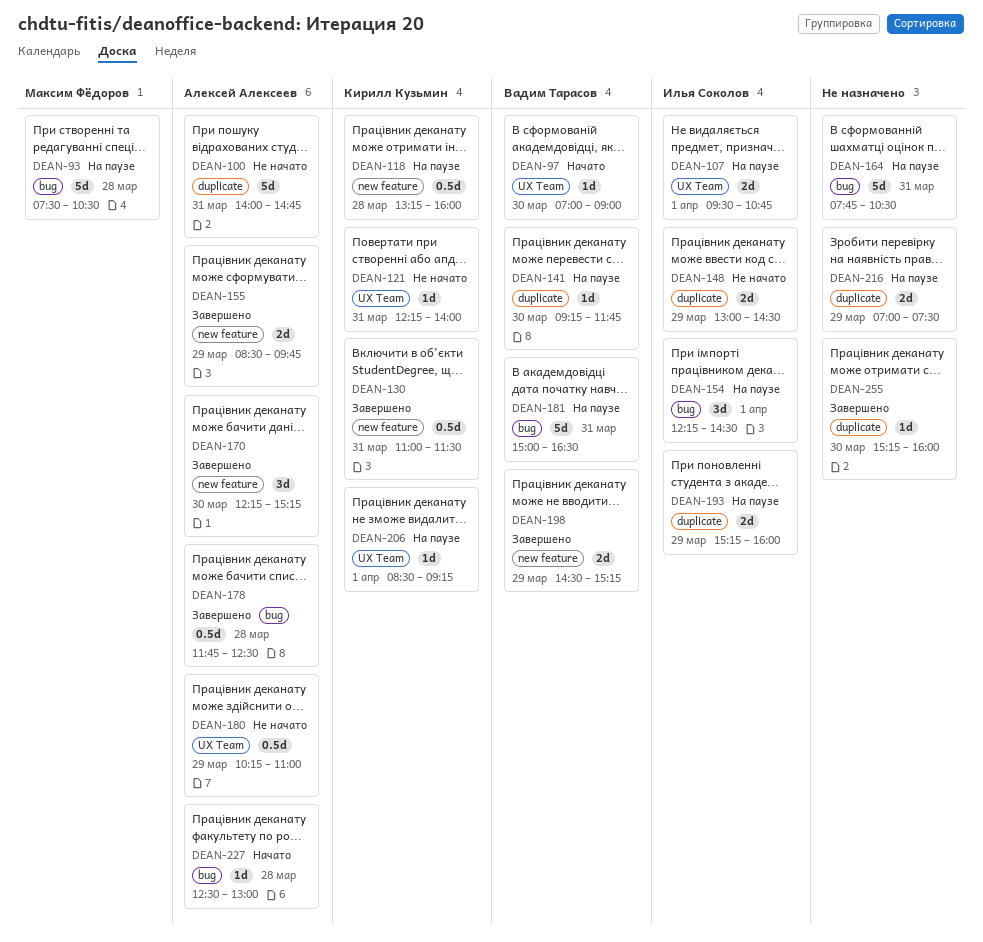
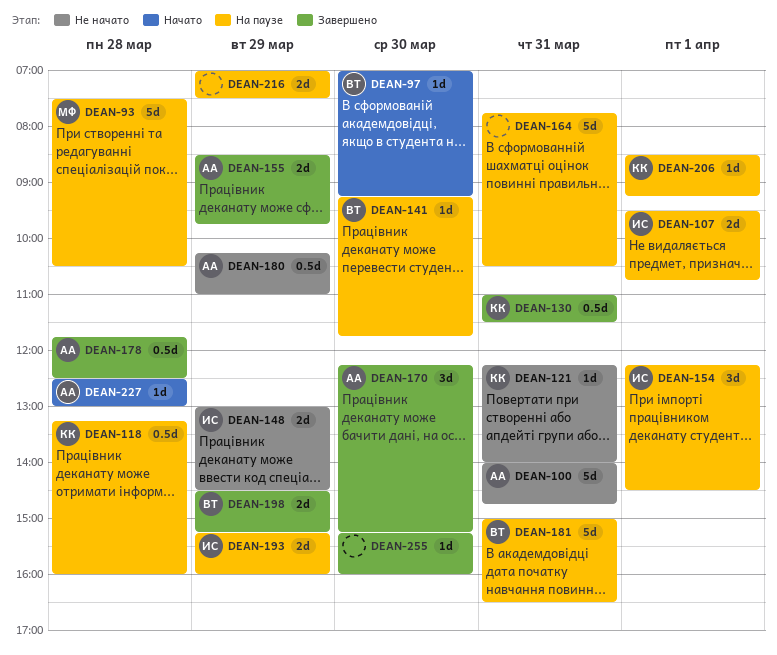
DEAN-97, ends: 09:00 -> 09:15

